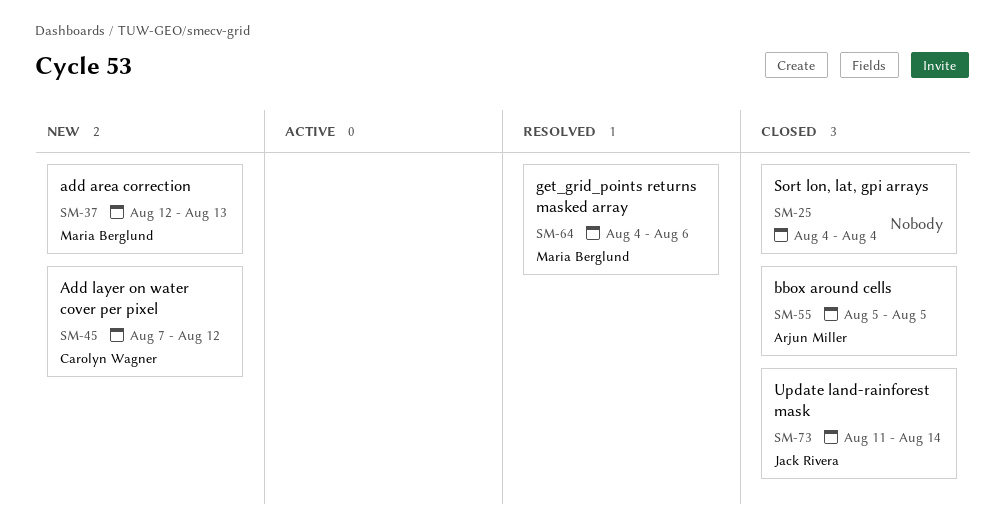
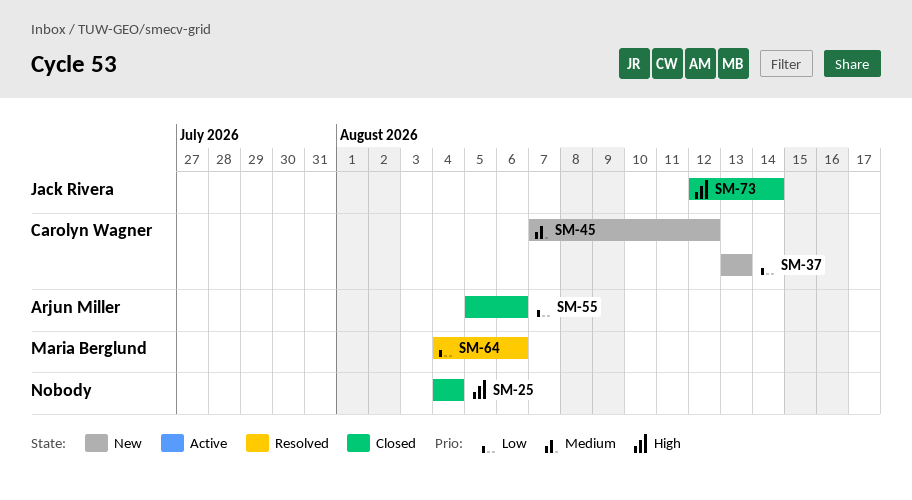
SM-37, owner: Maria Berglund -> Carolyn Wagner
SM-37, start: Aug 12 -> Aug 13
SM-55, due: Aug 5 -> Aug 6
SM-73, start: Aug 11 -> Aug 12

